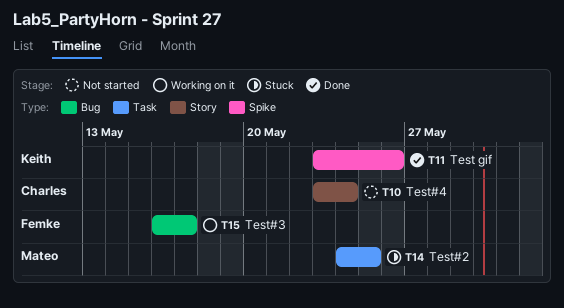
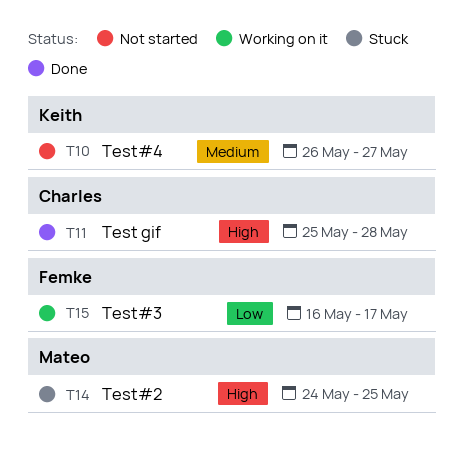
T10, owner: Charles -> Keith
T10, start: May 23 -> May 26
T10, due: May 24 -> May 27
T11, owner: Keith -> Charles
T11, start: May 23 -> May 25
T11, due: May 26 -> May 28

